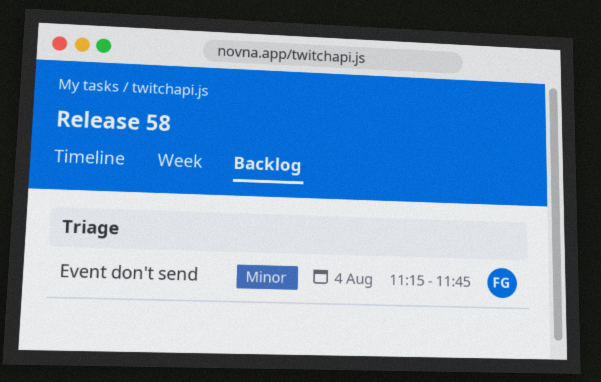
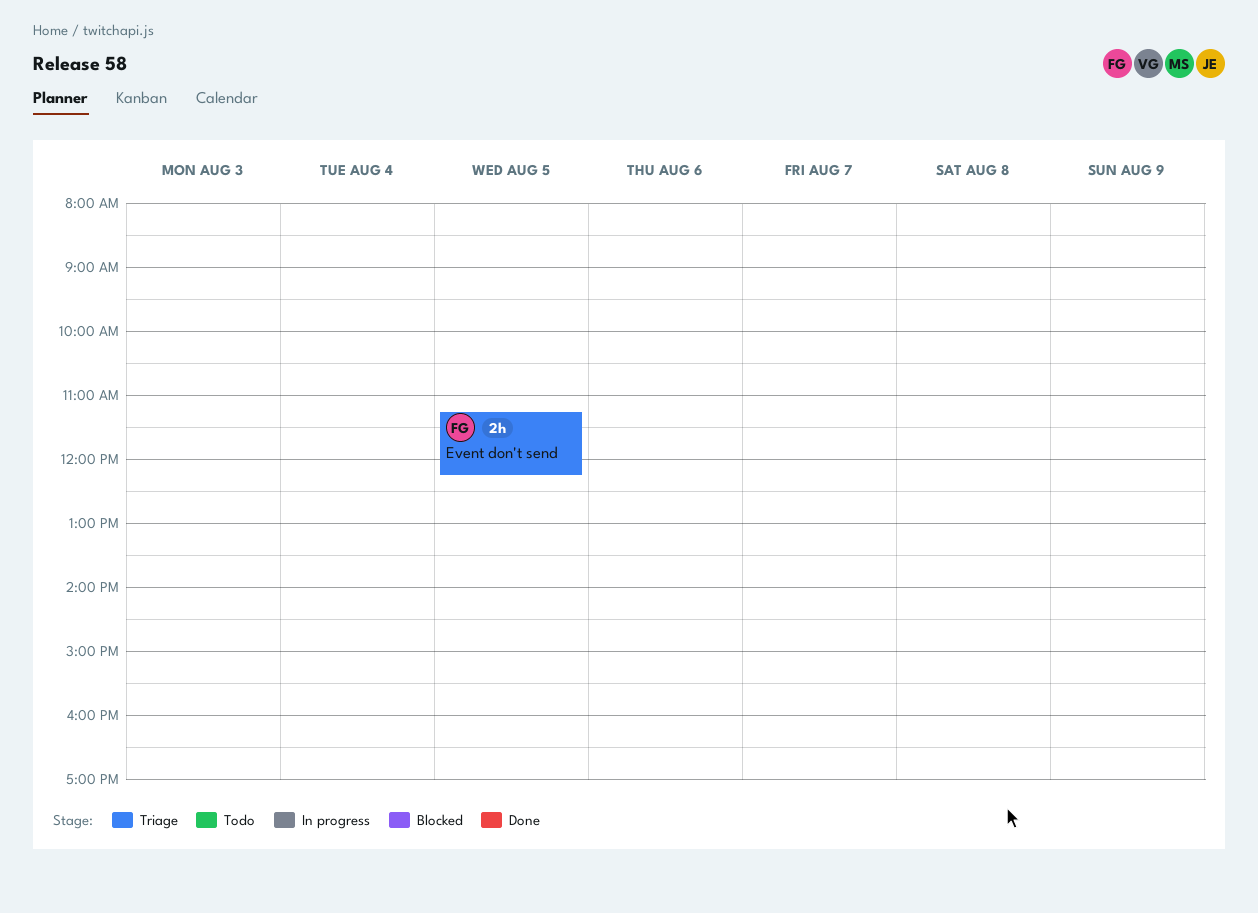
Event don't send, day: Aug 4 -> Aug 5
Event don't send, ends: 11:45 -> 12:15

